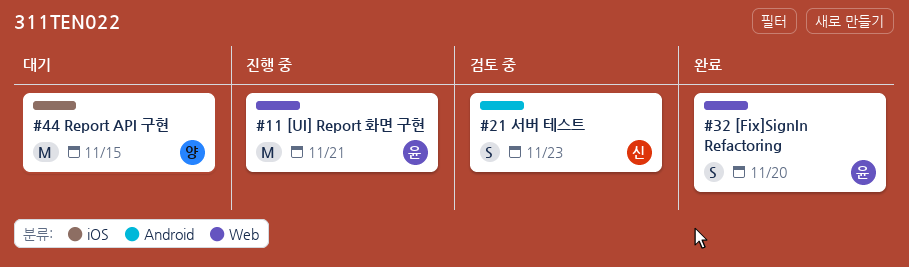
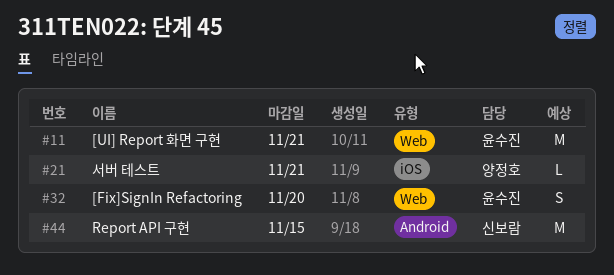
#21, owner: 신보람 -> 양정호
#21, label: Android -> iOS
#21, estimate: S -> L
#21, due: Nov 23 -> Nov 21
#44, owner: 양정호 -> 신보람
#44, label: iOS -> Android

